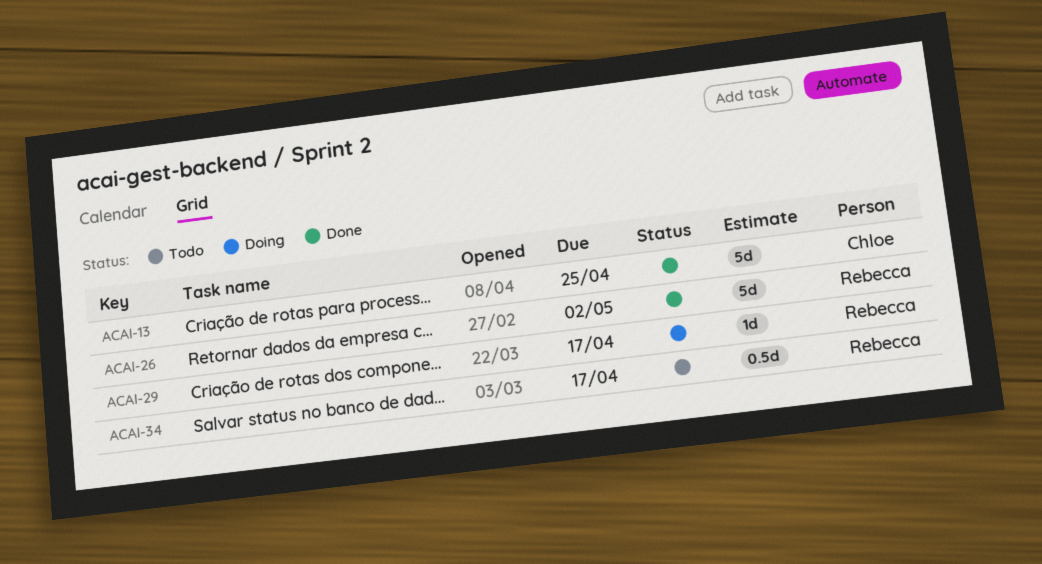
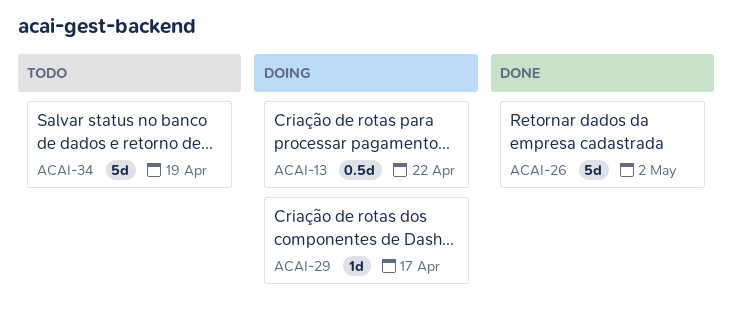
ACAI-13, status: Done -> Doing
ACAI-13, estimate: 5d -> 0.5d
ACAI-13, due: Apr 25 -> Apr 22
ACAI-34, estimate: 0.5d -> 5d
ACAI-34, due: Apr 17 -> Apr 19

